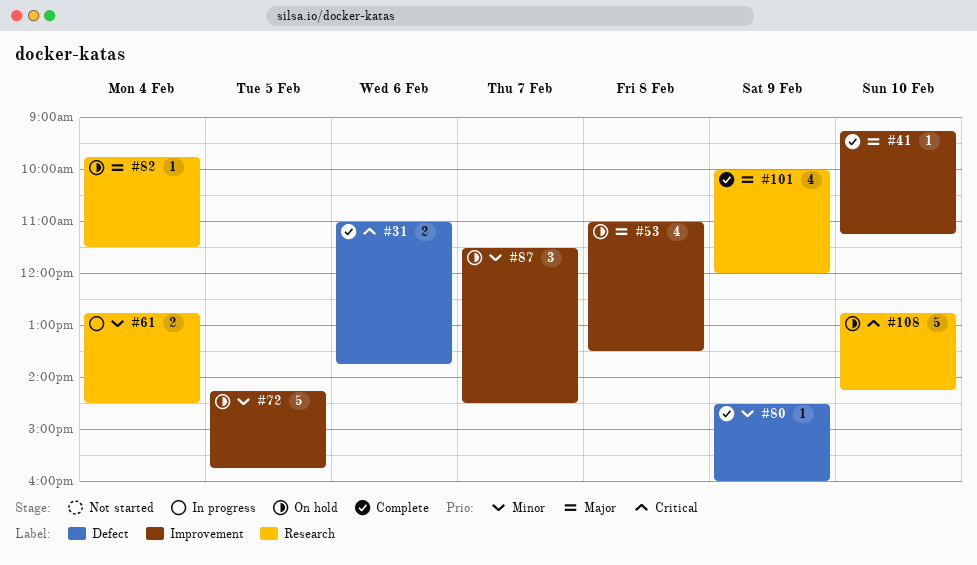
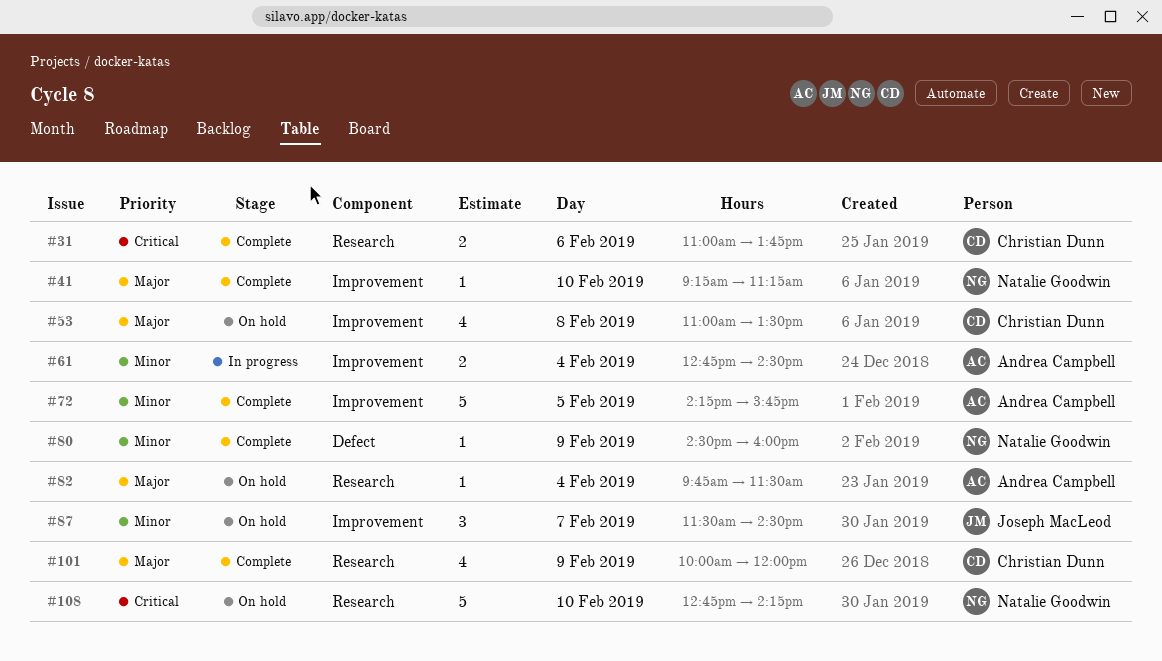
#31, label: Defect -> Research
#61, label: Research -> Improvement
#72, status: On hold -> Complete

